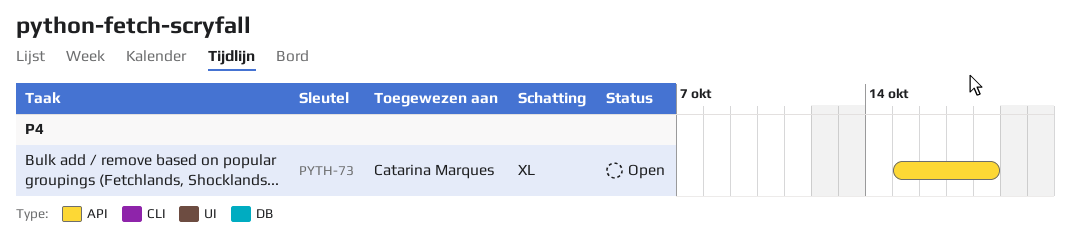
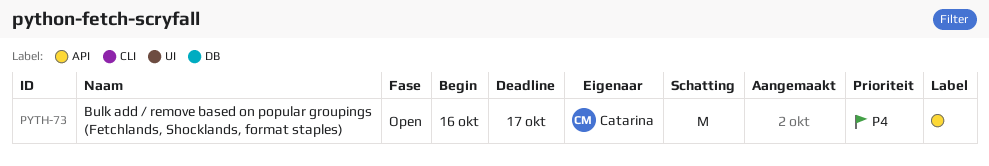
PYTH-73, estimate: XL -> M
PYTH-73, start: Oct 15 -> Oct 16
PYTH-73, due: Oct 18 -> Oct 17

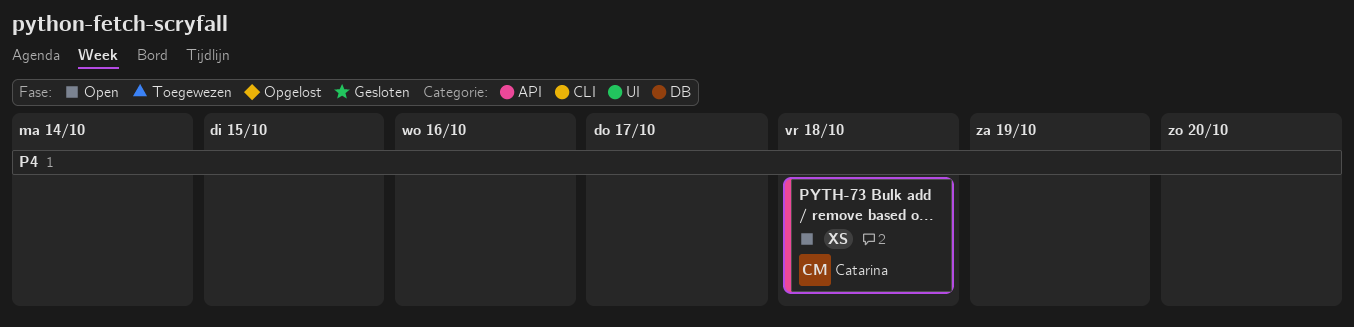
PYTH-73, estimate: M -> XS
PYTH-73, due: Oct 17 -> Oct 18

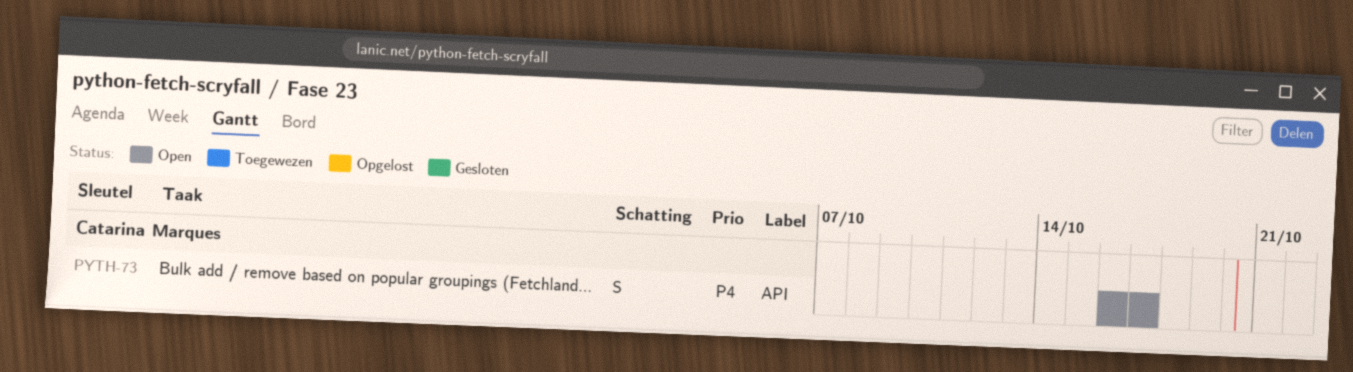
PYTH-73, estimate: XS -> S
PYTH-73, due: Oct 18 -> Oct 17

